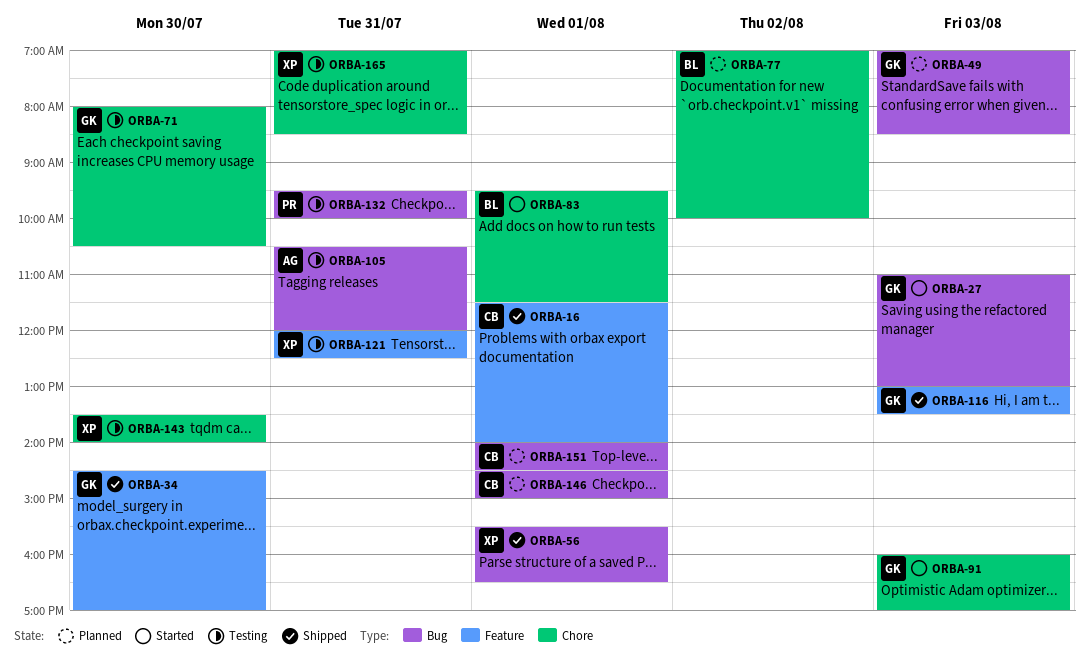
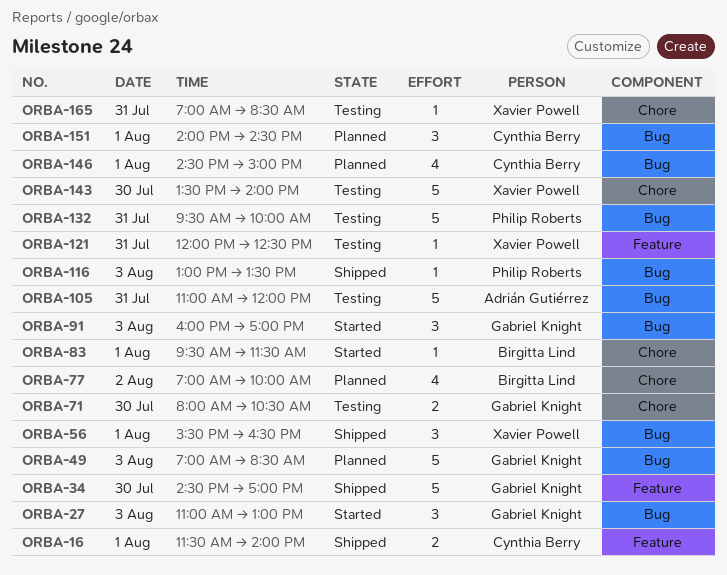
ORBA-91, label: Chore -> Bug
ORBA-105, begins: 10:30 -> 11:00
ORBA-116, owner: Gabriel Knight -> Philip Roberts
ORBA-116, label: Feature -> Bug

